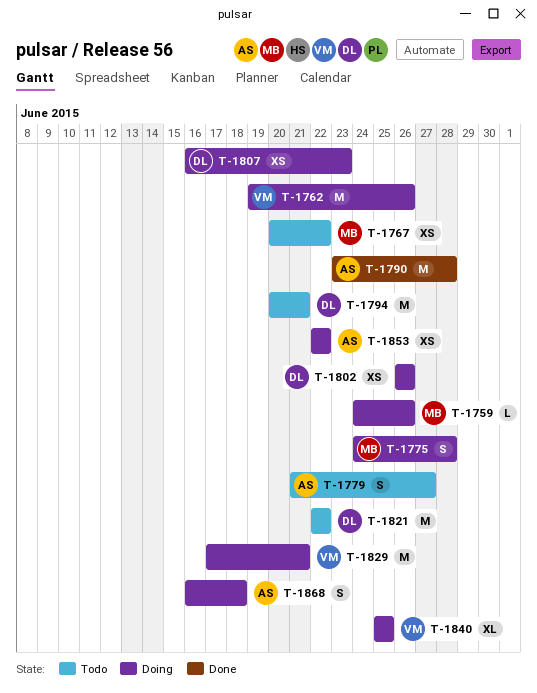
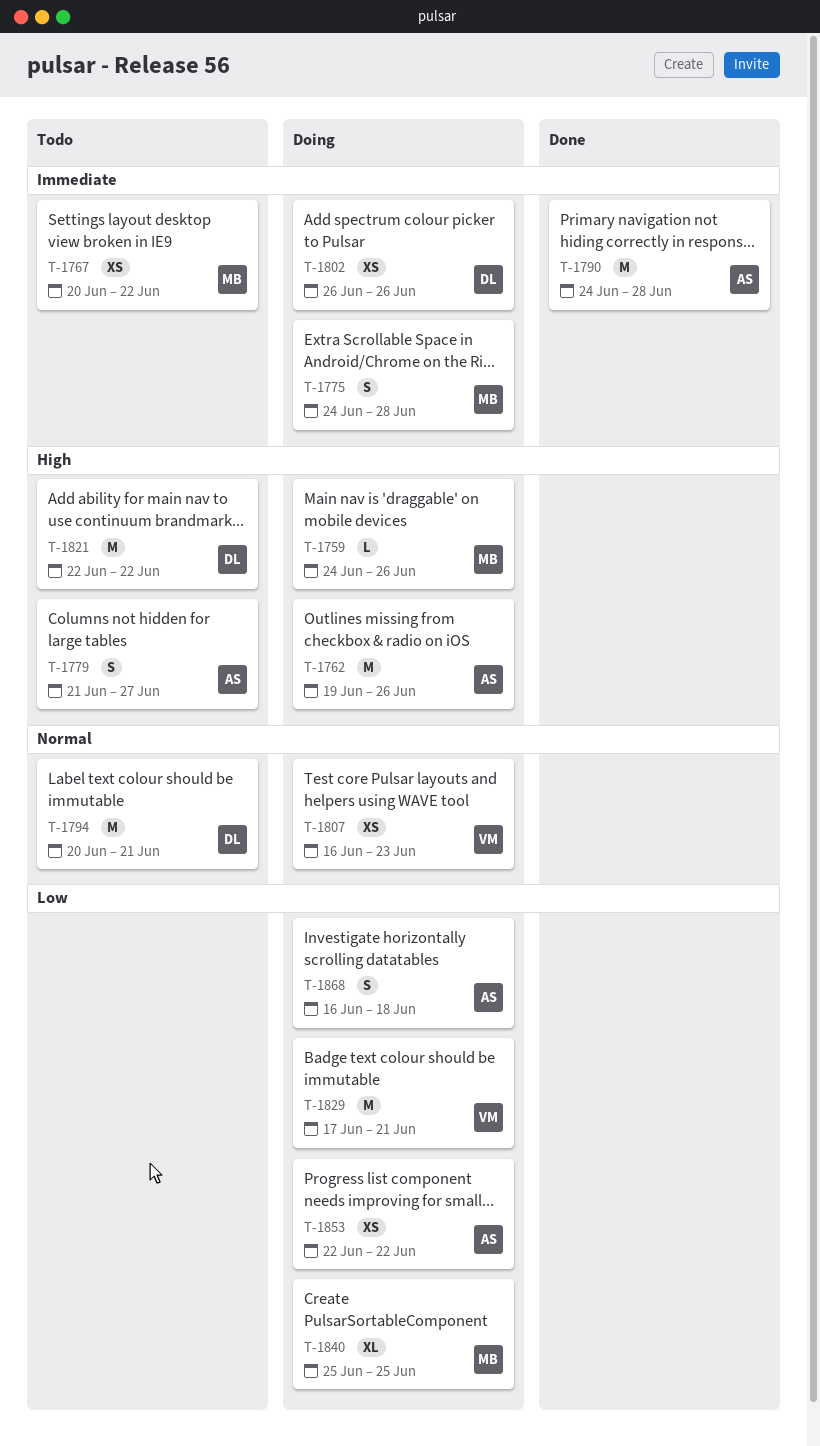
T-1762, owner: VM -> AS
T-1790, start: Jun 23 -> Jun 24
T-1807, owner: DL -> VM
T-1840, owner: VM -> MB

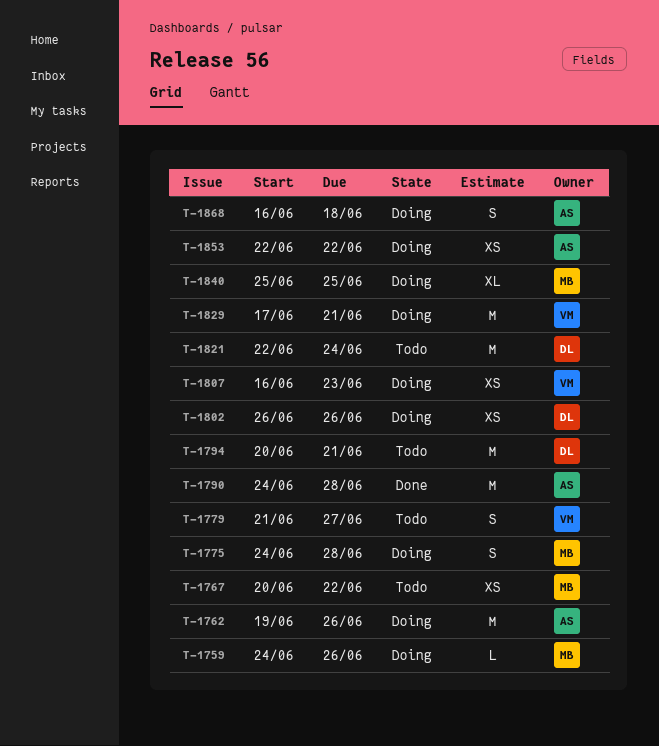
T-1779, owner: AS -> VM
T-1821, due: Jun 22 -> Jun 24

